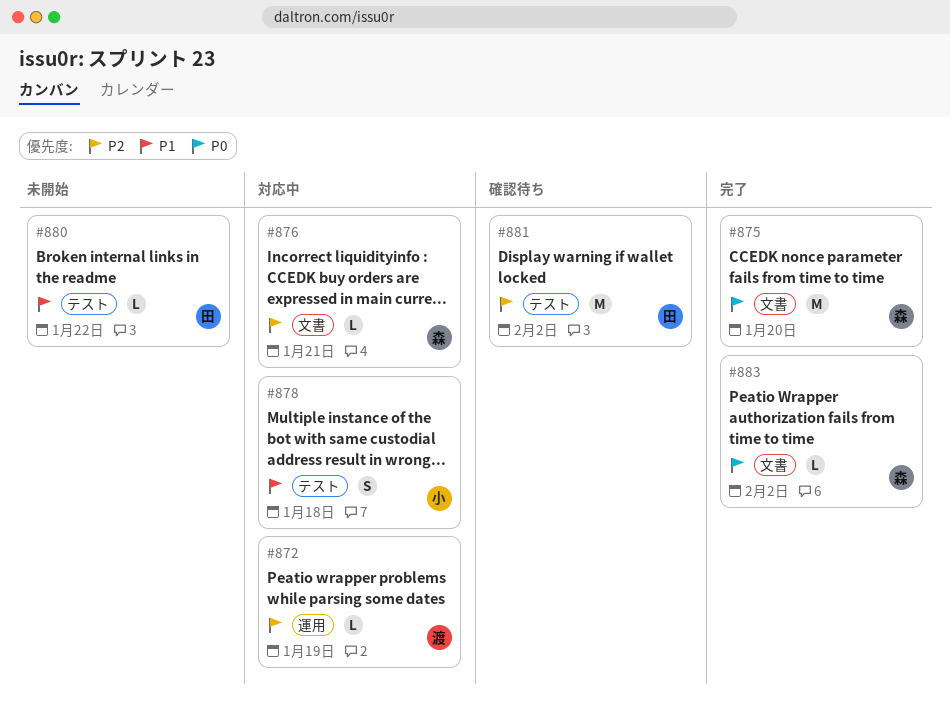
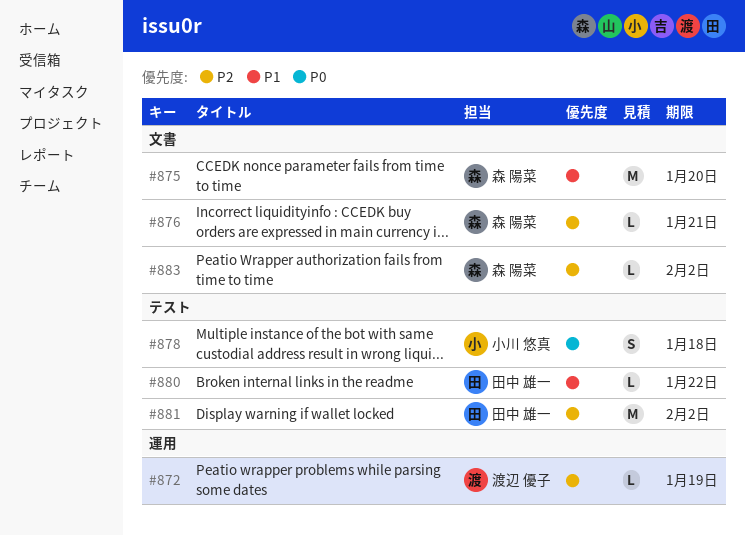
#875, priority: P0 -> P1
#878, priority: P1 -> P0
#883, priority: P0 -> P2

